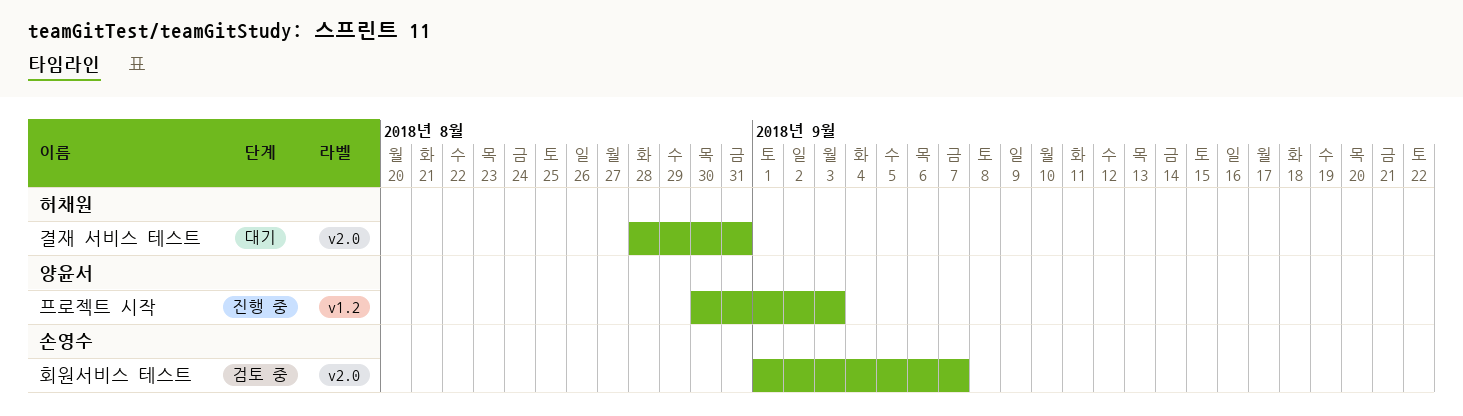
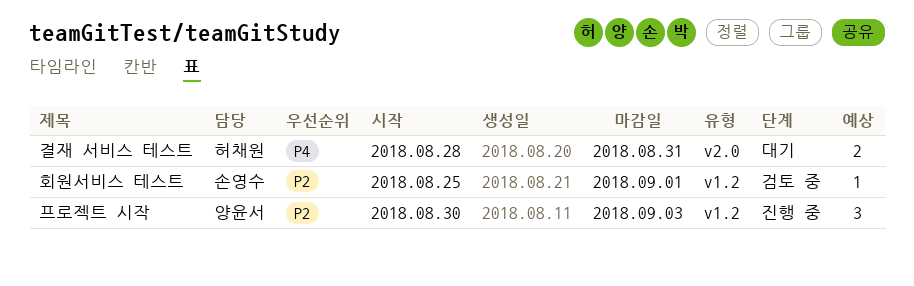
회원서비스 테스트, label: v2.0 -> v1.2
회원서비스 테스트, start: Sep 1 -> Aug 25
회원서비스 테스트, due: Sep 7 -> Sep 1

